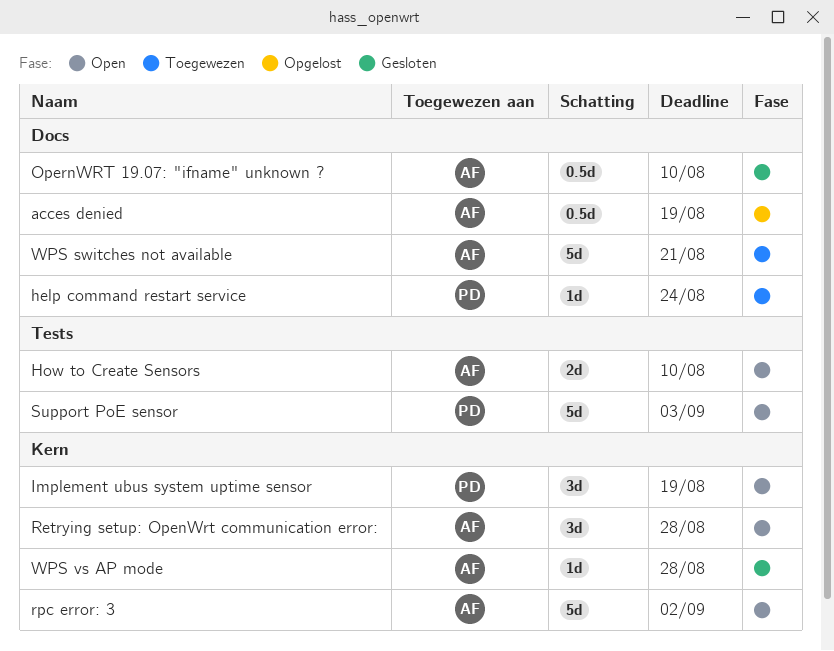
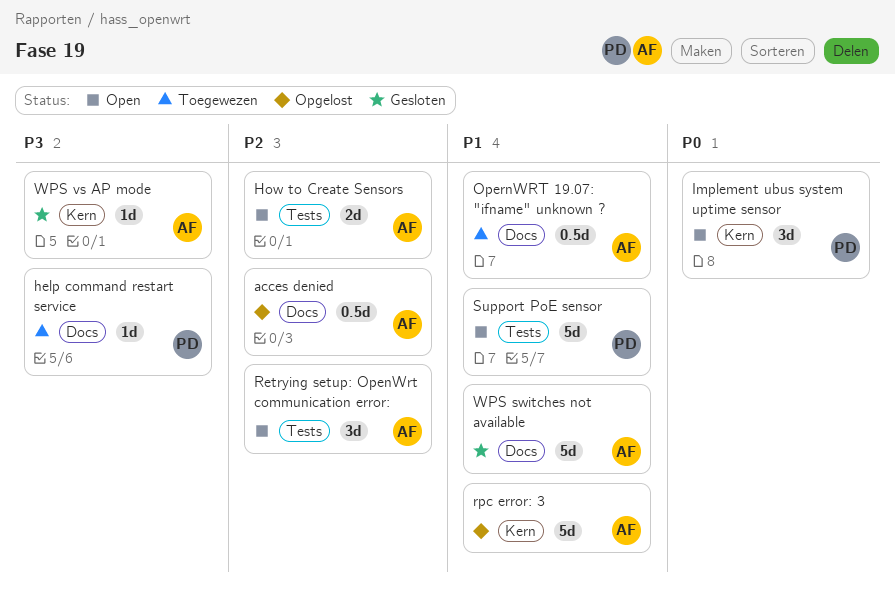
OpernWRT 19.07: "ifname" unknown ?, status: Gesloten -> Toegewezen
Retrying setup: OpenWrt communication error:, label: Kern -> Tests
rpc error: 3, status: Open -> Opgelost
WPS switches not available, status: Toegewezen -> Gesloten

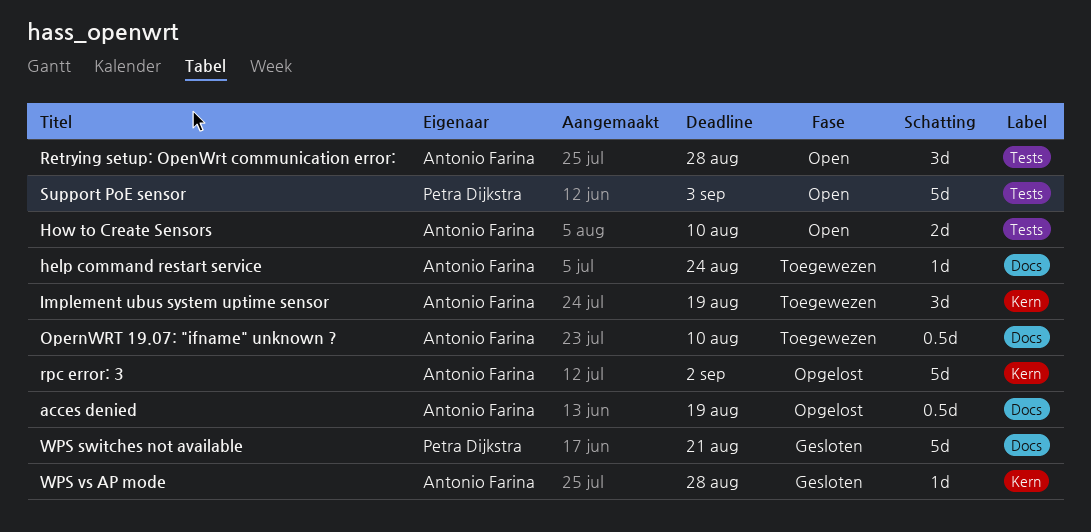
help command restart service, owner: Petra Dijkstra -> Antonio Farina
Implement ubus system uptime sensor, status: Open -> Toegewezen
Implement ubus system uptime sensor, owner: Petra Dijkstra -> Antonio Farina
WPS switches not available, owner: Antonio Farina -> Petra Dijkstra

